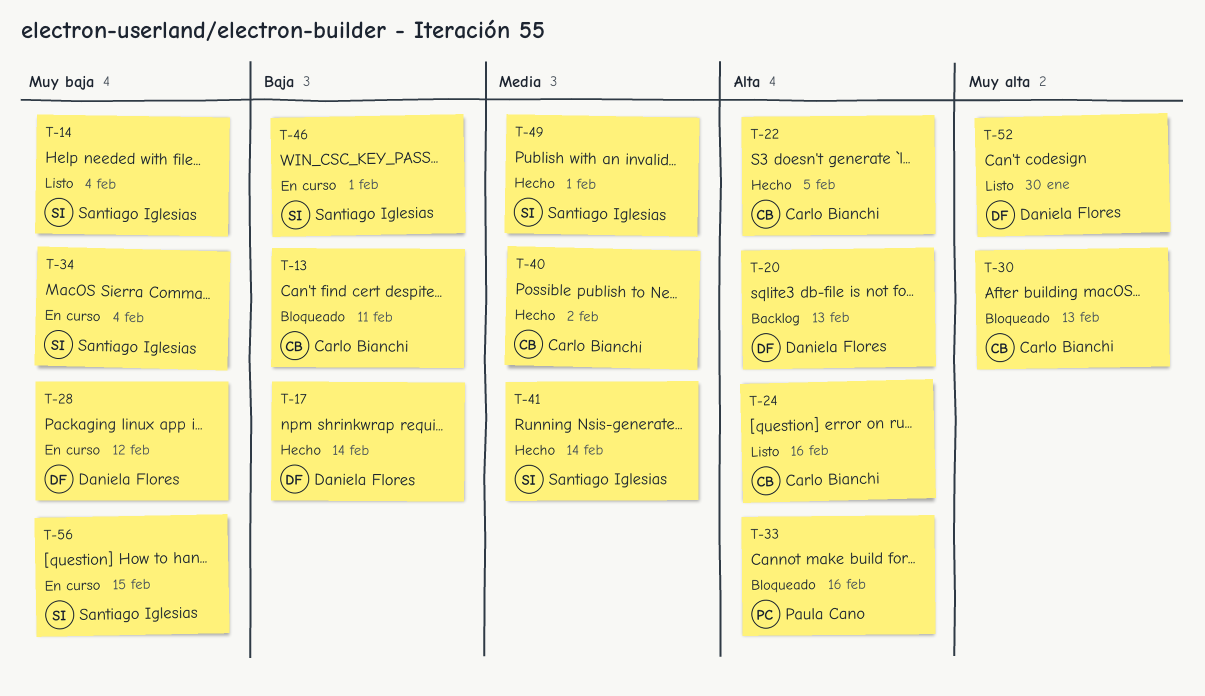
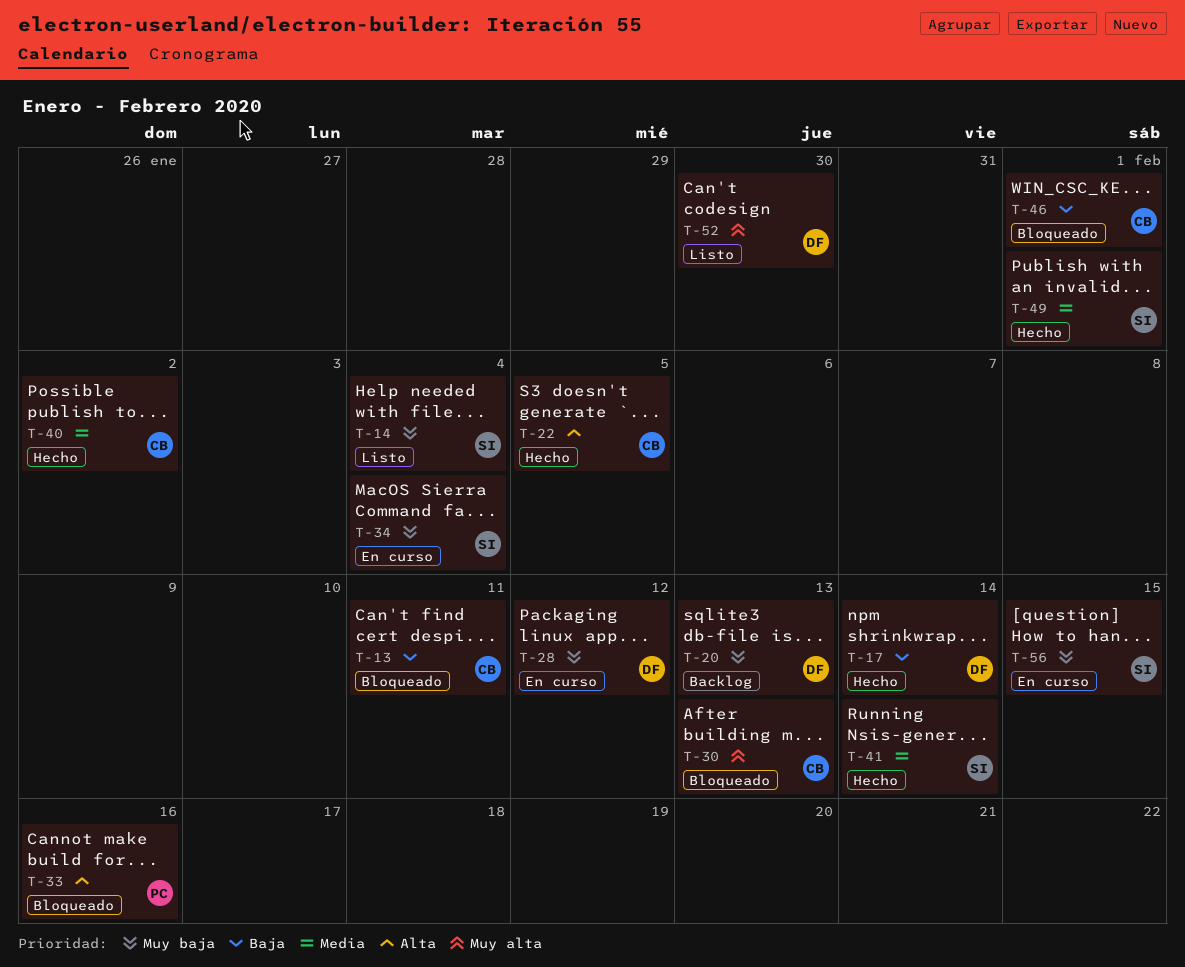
T-20, priority: Alta -> Muy baja
T-24: present -> none
T-46, status: En curso -> Bloqueado
T-46, owner: Santiago Iglesias -> Carlo Bianchi

